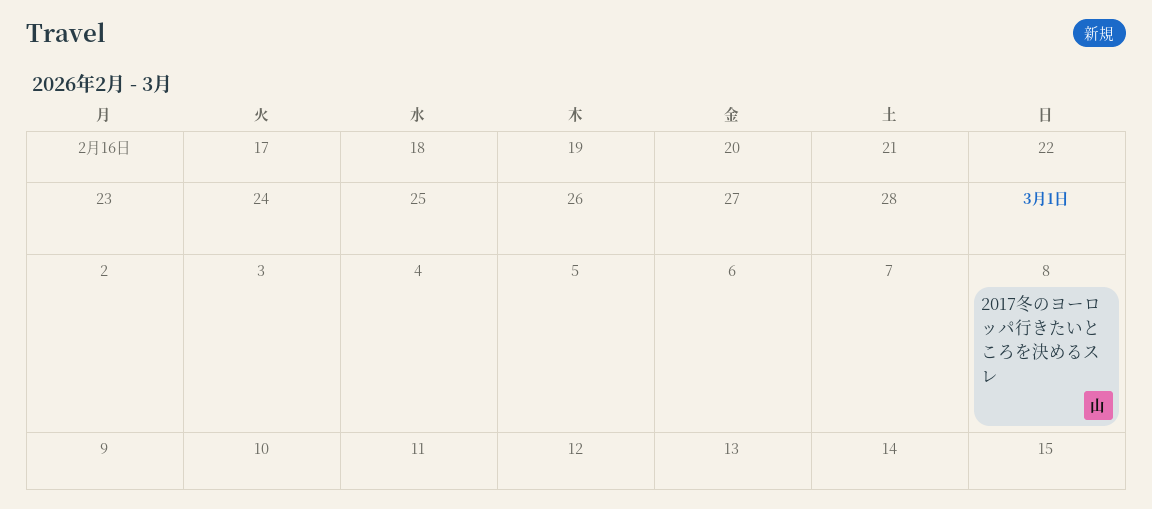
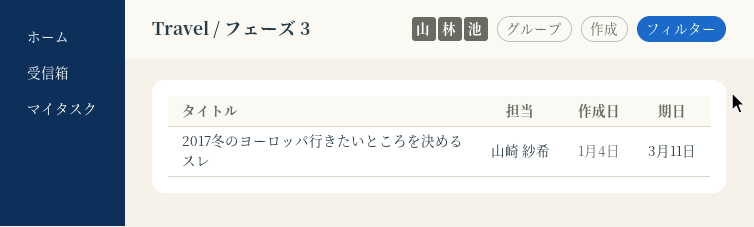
2017冬のヨーロッパ行きたいところを決めるスレ, due: Mar 8 -> Mar 11

